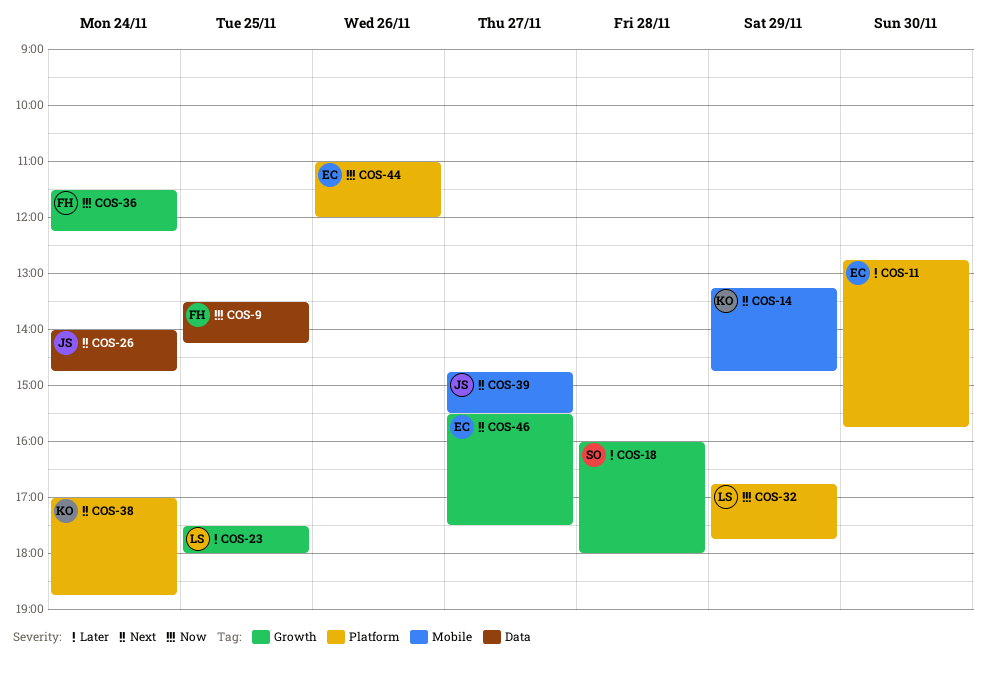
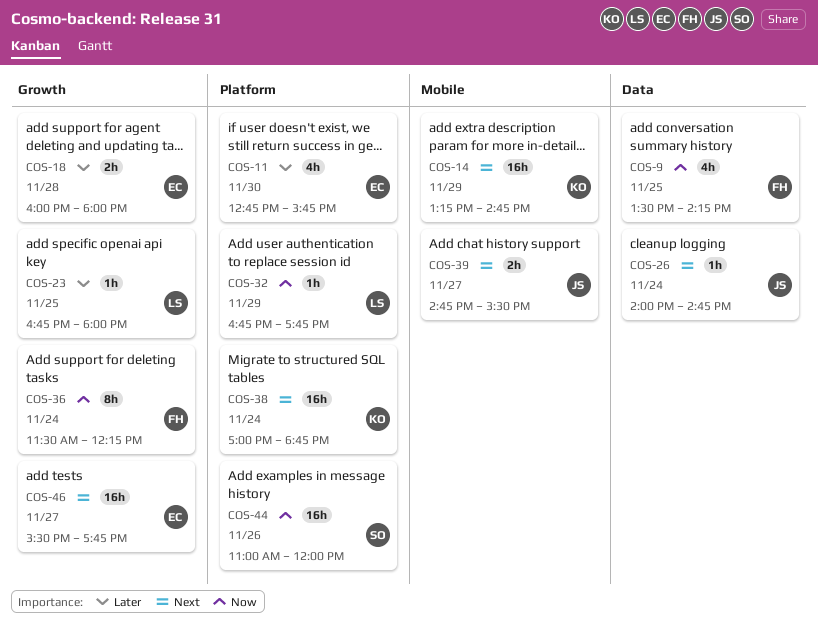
COS-18, owner: SO -> EC
COS-23, begins: 17:30 -> 16:45
COS-44, owner: EC -> SO
COS-46, ends: 17:30 -> 17:45

